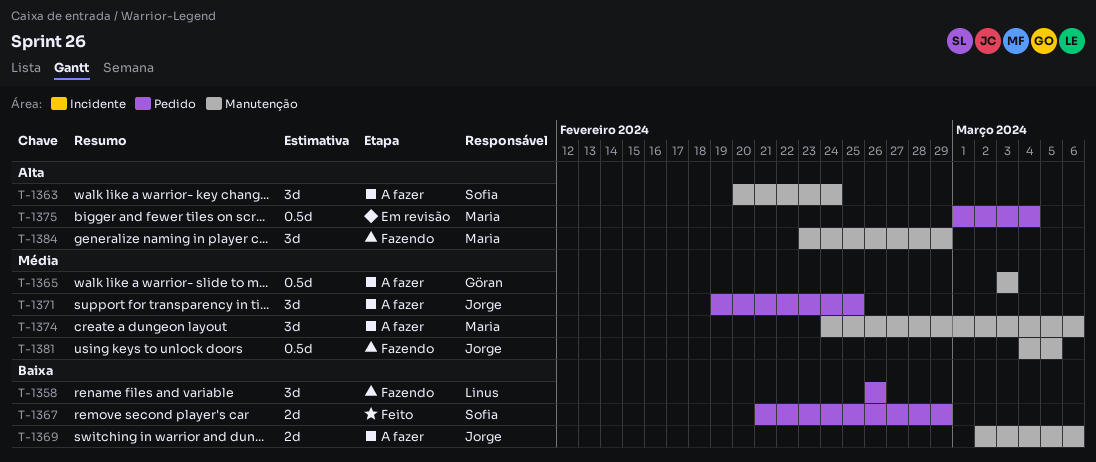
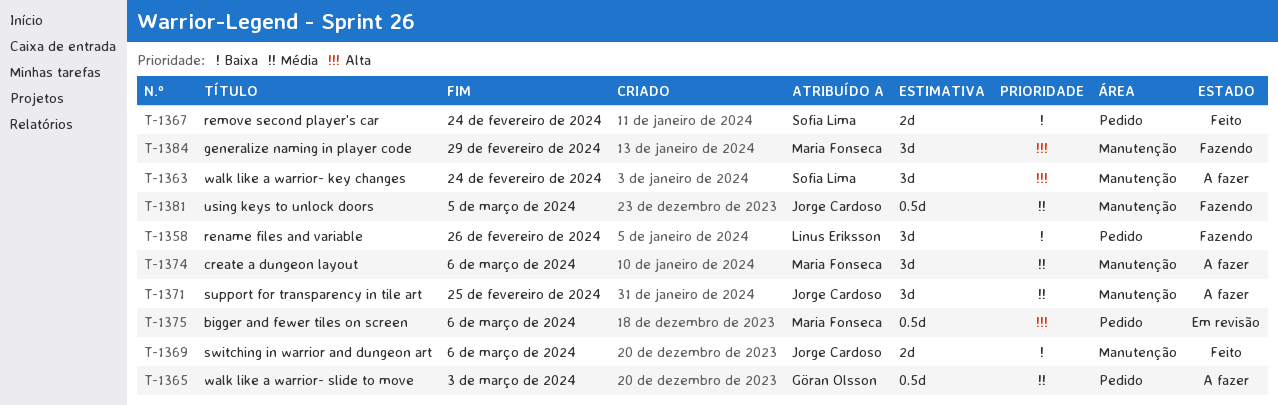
T-1365, label: Manutenção -> Pedido
T-1367, due: Feb 29 -> Feb 24
T-1369, status: A fazer -> Feito
T-1371, label: Pedido -> Manutenção
T-1375, due: Mar 4 -> Mar 6

